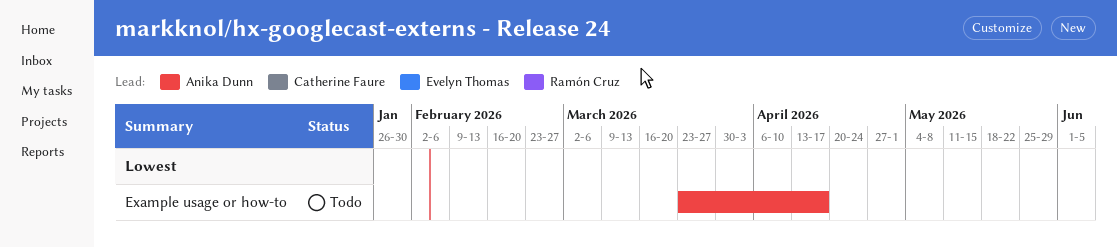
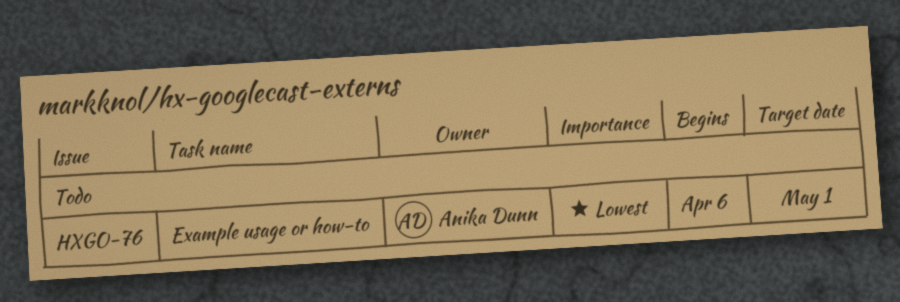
Example usage or how-to, start: Mar 23 -> Apr 6
Example usage or how-to, due: Apr 17 -> May 1

